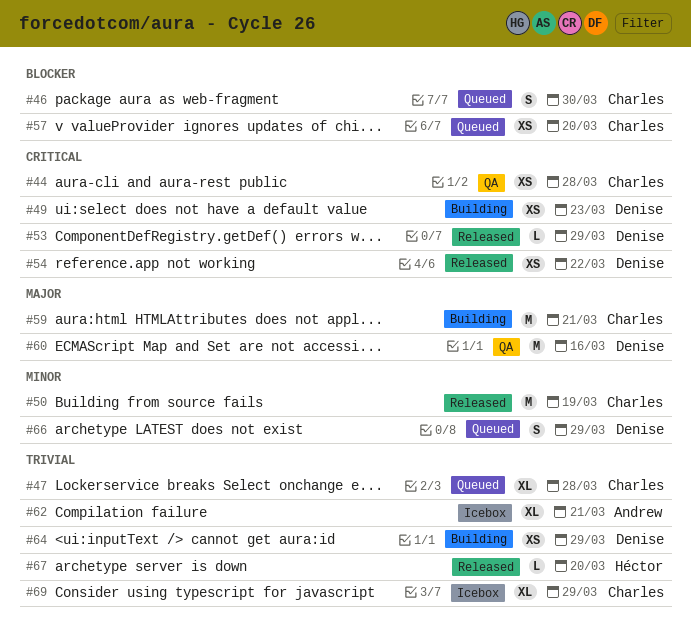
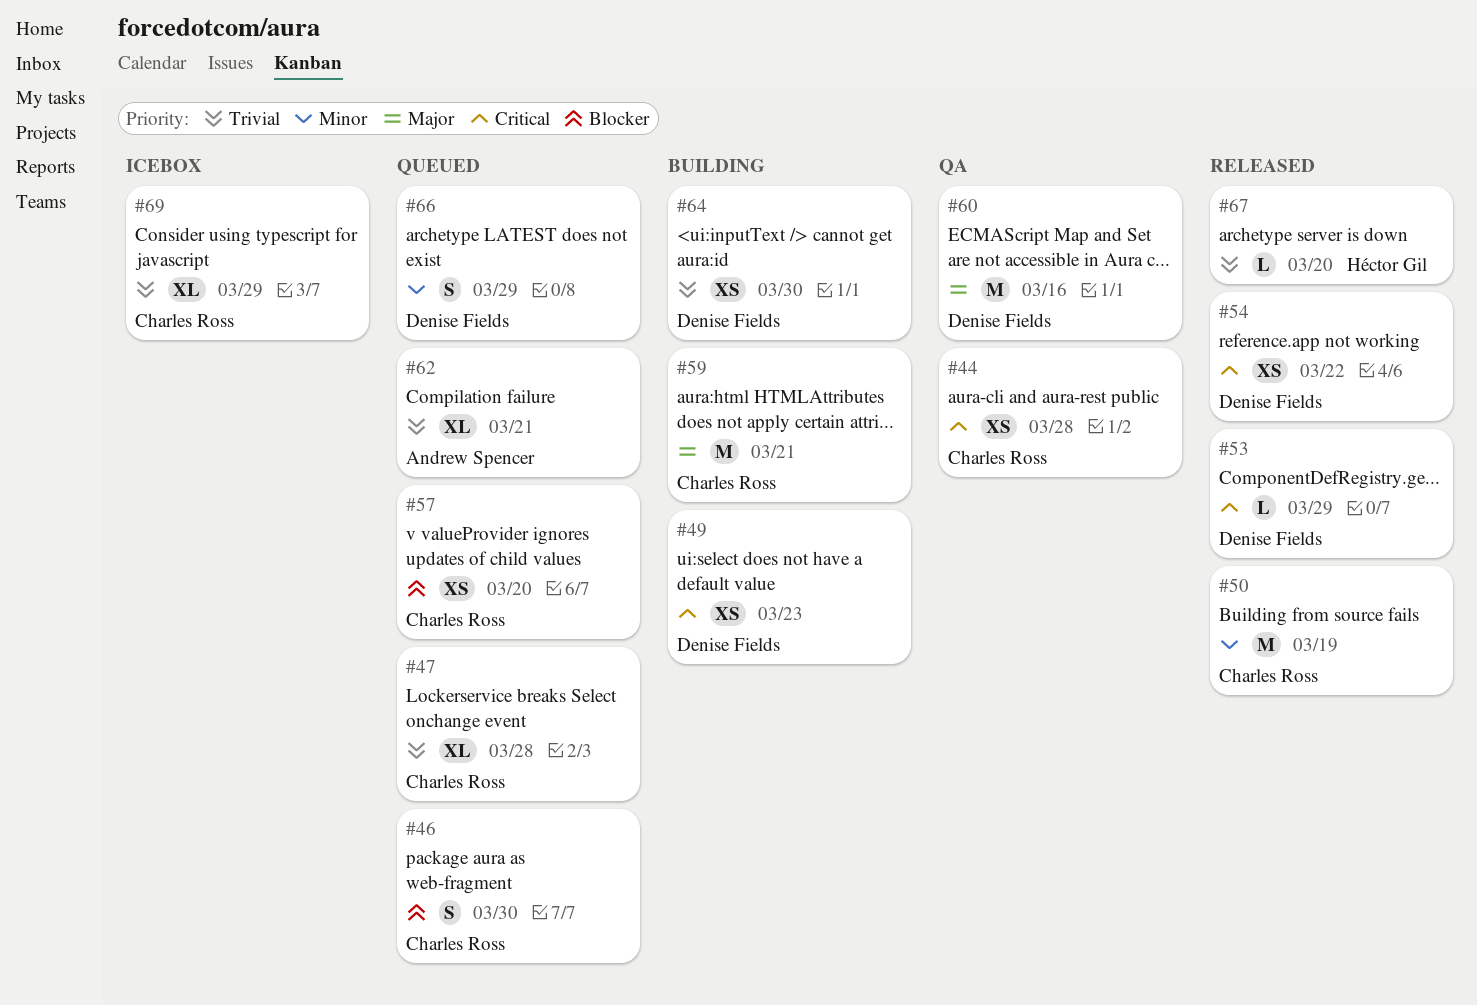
#62, status: Icebox -> Queued
#64, due: Mar 29 -> Mar 30

